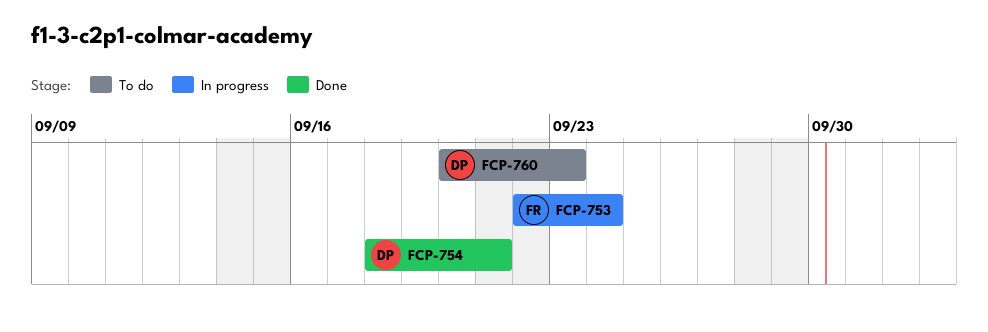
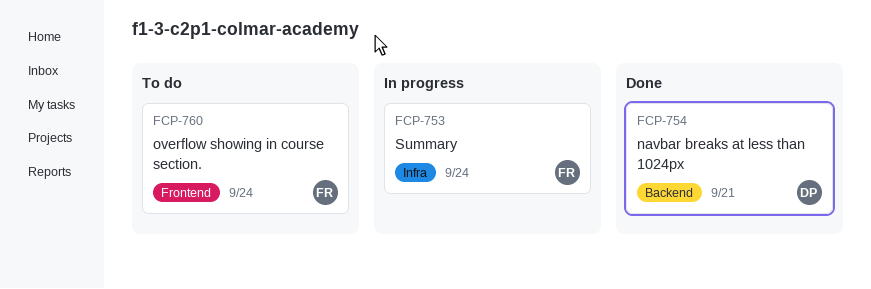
FCP-760, owner: DP -> FR
FCP-760, due: Sep 23 -> Sep 24

